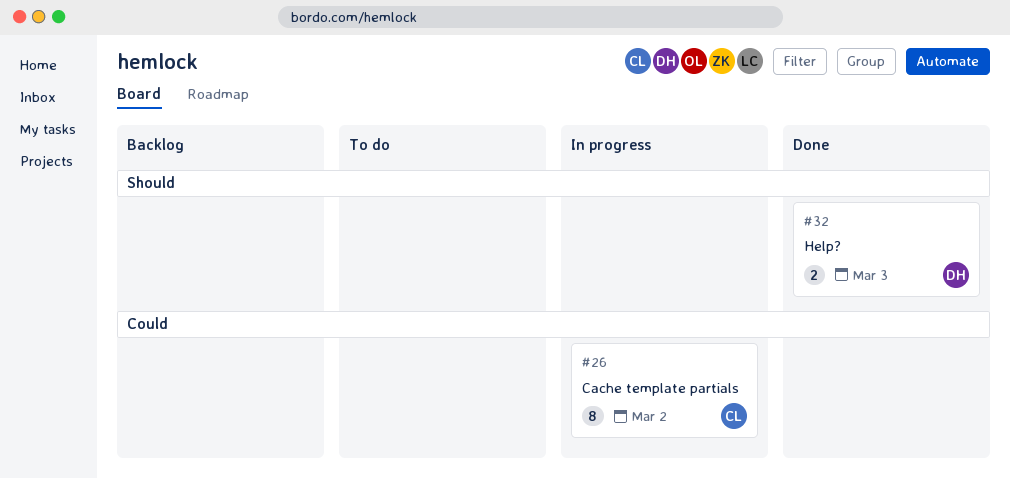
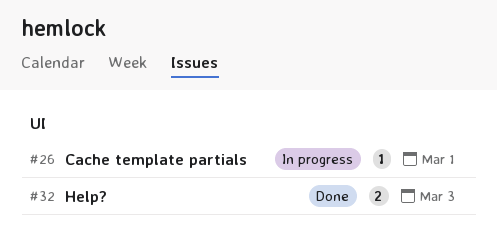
#26, estimate: 8 -> 1
#26, due: Mar 2 -> Mar 1

